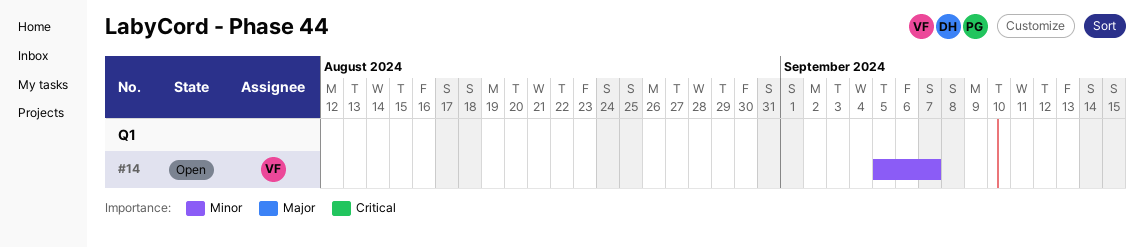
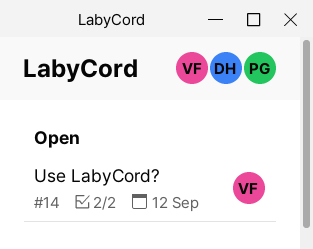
#14, due: Sep 7 -> Sep 12

